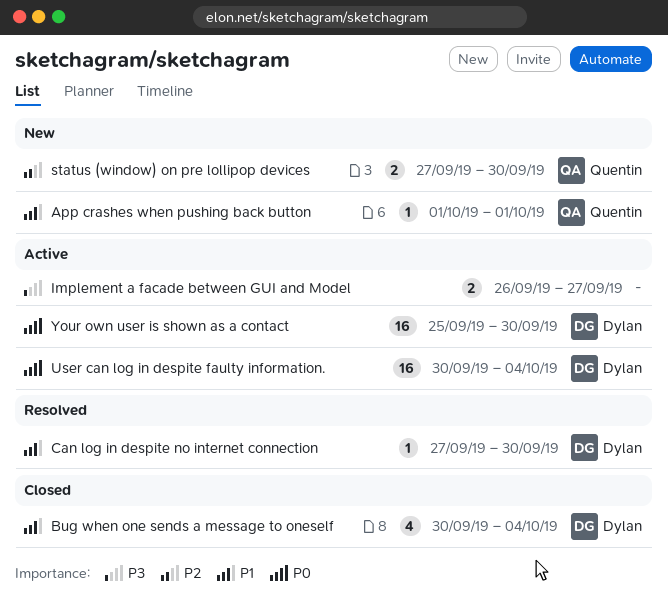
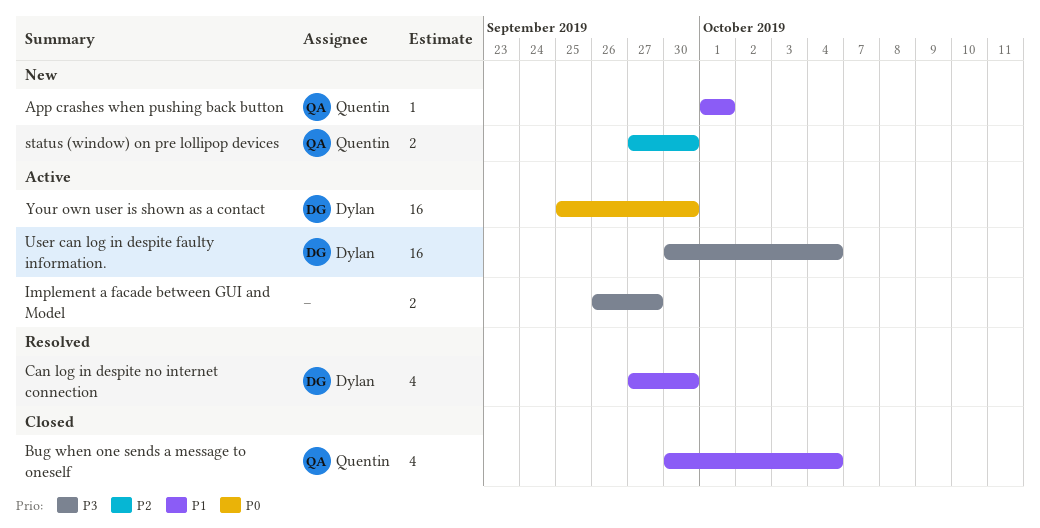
Bug when one sends a message to oneself, owner: Dylan -> Quentin
Can log in despite no internet connection, estimate: 1 -> 4
User can log in despite faulty information., priority: P0 -> P3

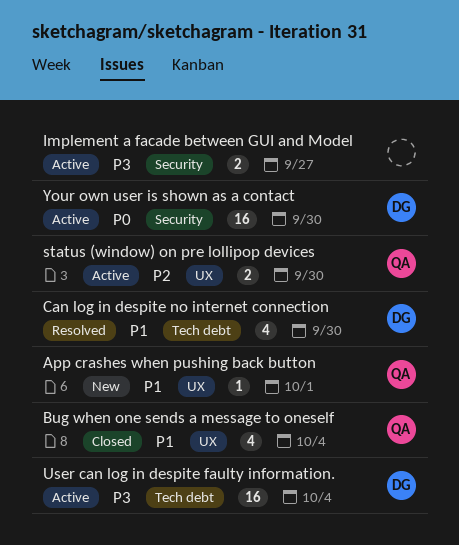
status (window) on pre lollipop devices, status: New -> Active

